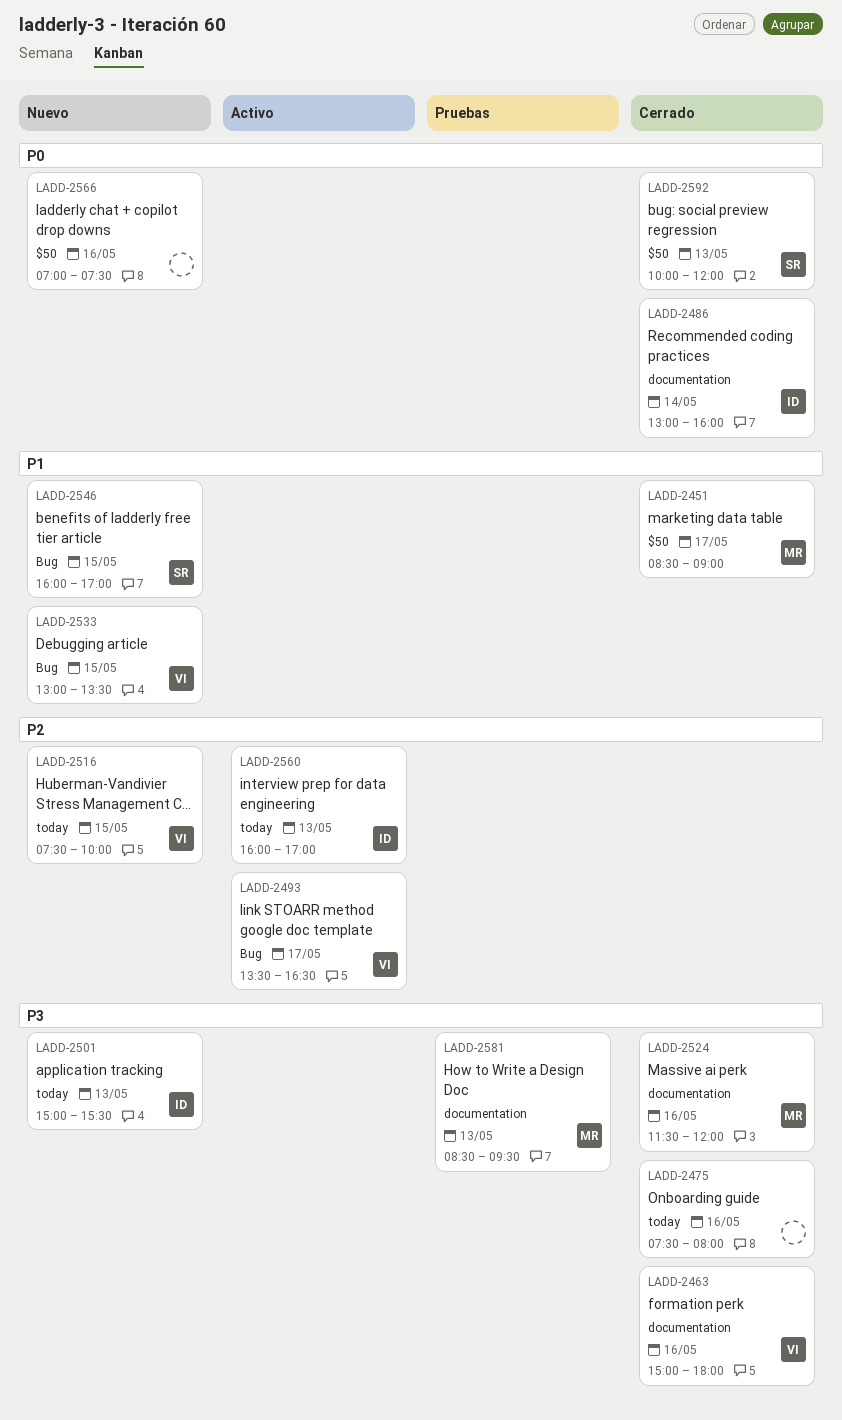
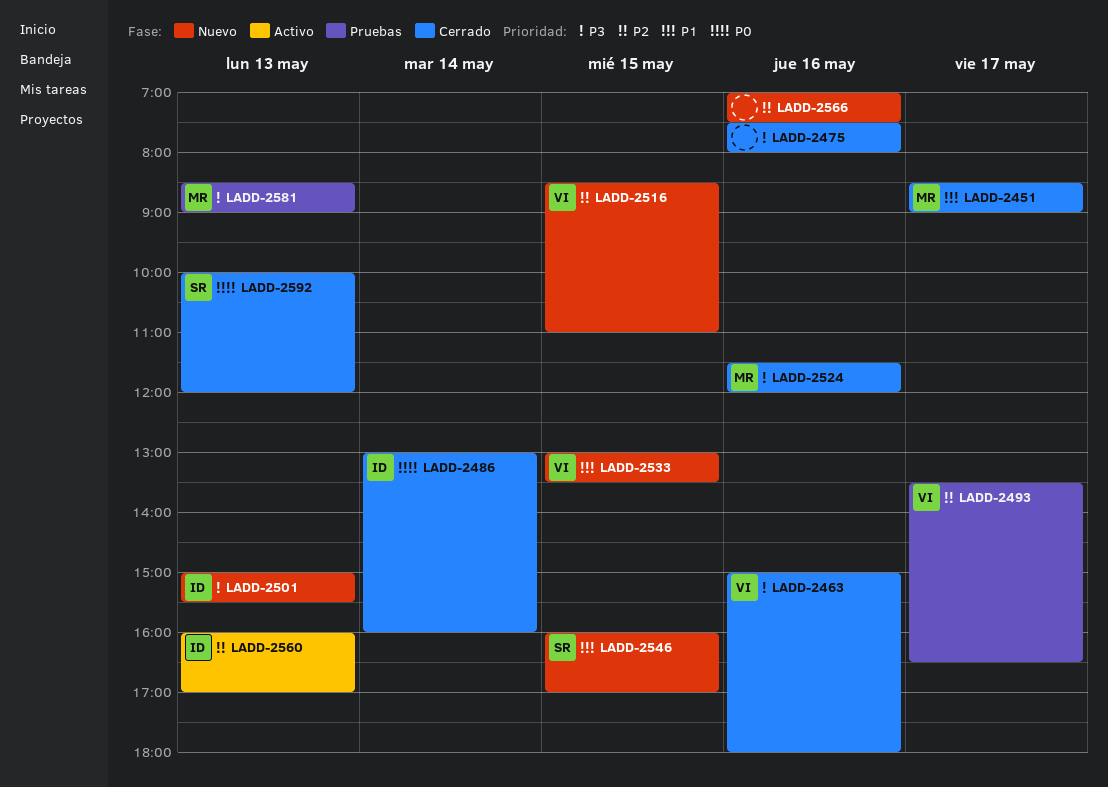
LADD-2493, status: Activo -> Pruebas
LADD-2516, begins: 07:30 -> 08:30
LADD-2516, ends: 10:00 -> 11:00
LADD-2566, priority: P0 -> P2
LADD-2581, ends: 09:30 -> 09:00

